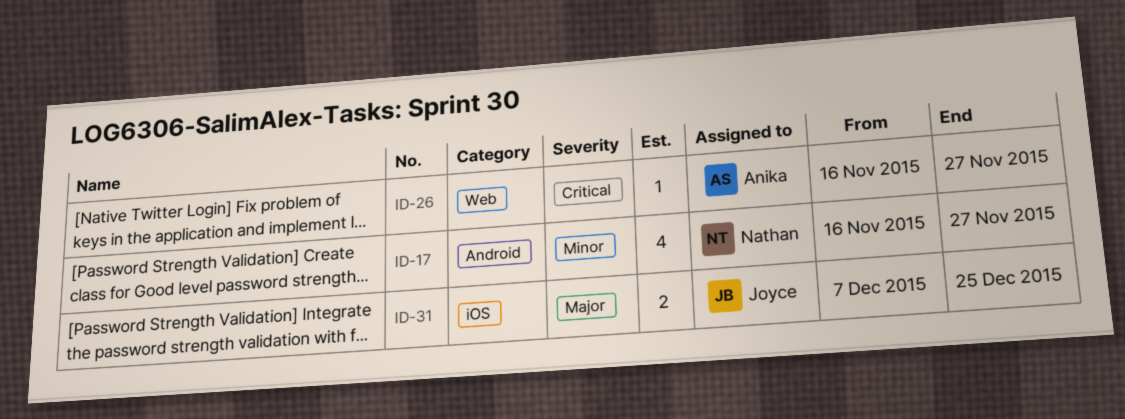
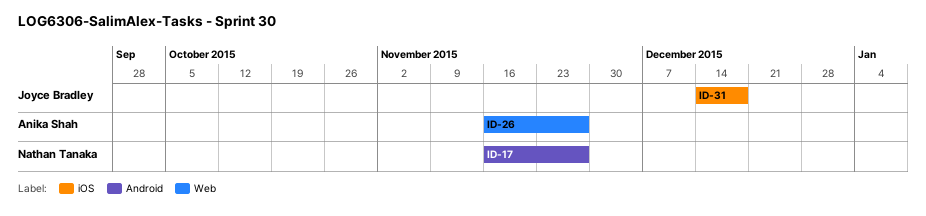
ID-31, start: Dec 7 -> Dec 14
ID-31, due: Dec 25 -> Dec 18

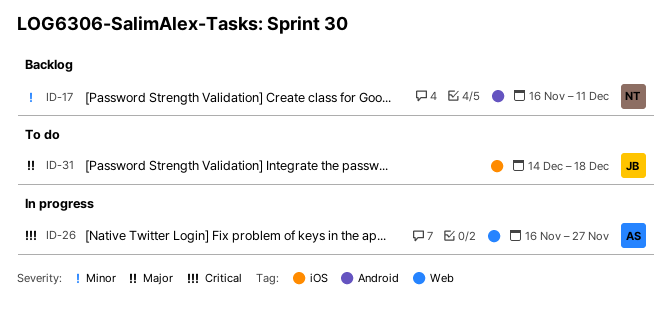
ID-17, due: Nov 27 -> Dec 11

